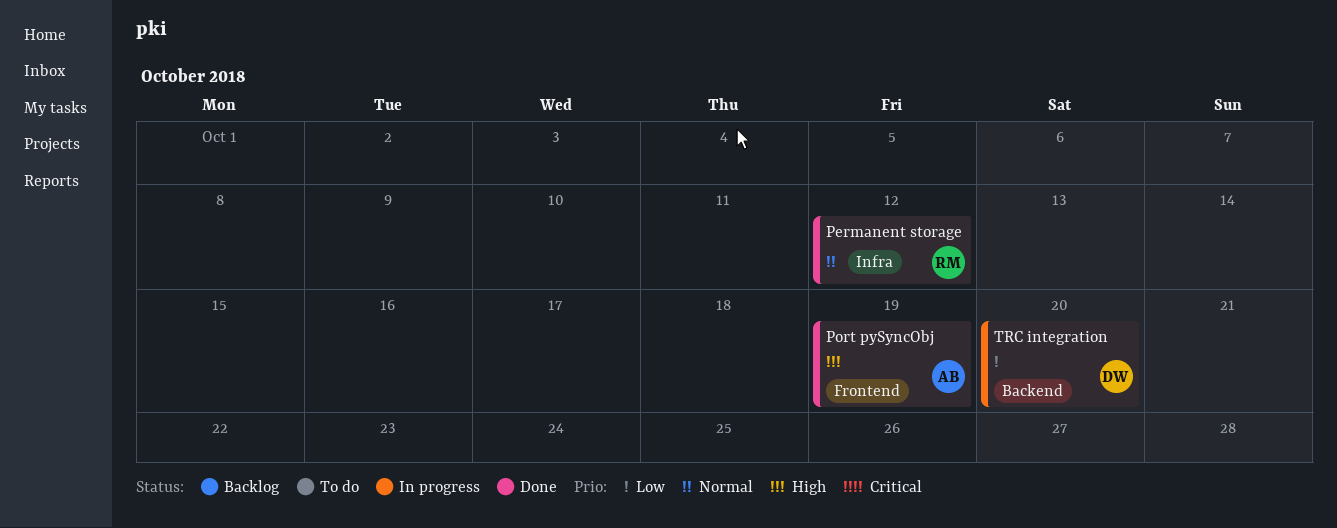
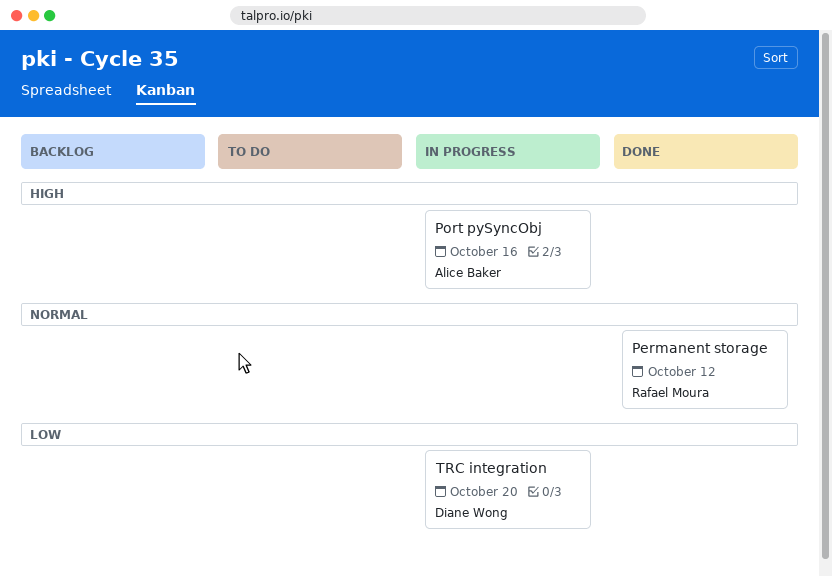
Port pySyncObj, status: Done -> In progress
Port pySyncObj, due: Oct 19 -> Oct 16

